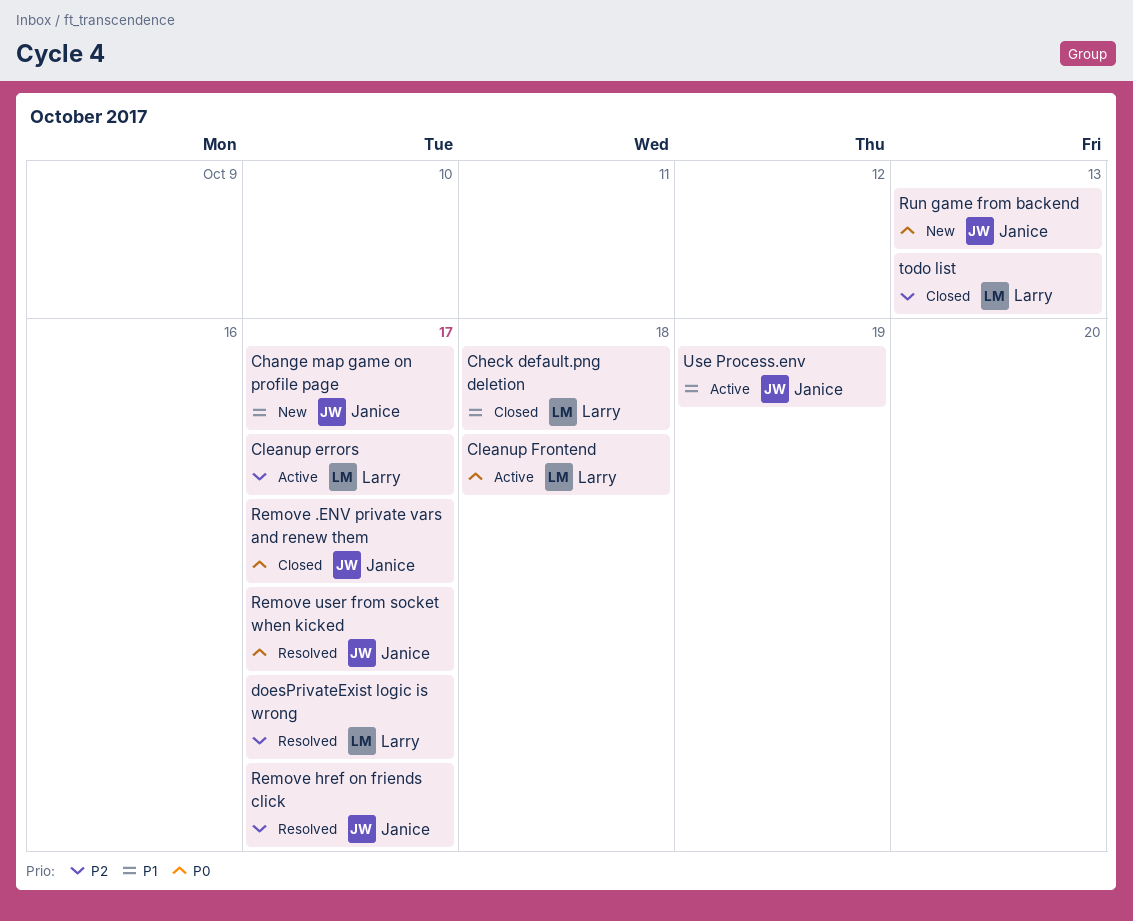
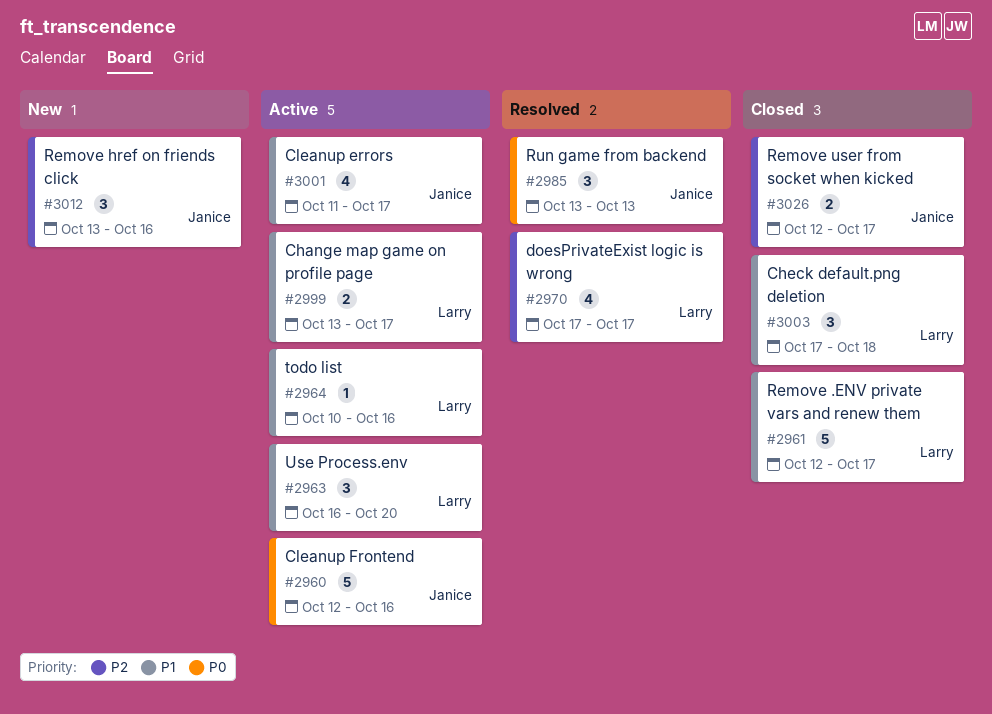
Change map game on profile page, status: New -> Active
Change map game on profile page, owner: Janice -> Larry
Cleanup errors, owner: Larry -> Janice
Cleanup errors, priority: P2 -> P1
Cleanup Frontend, owner: Larry -> Janice
Cleanup Frontend, due: Oct 18 -> Oct 16
Remove .ENV private vars and renew them, owner: Janice -> Larry
Remove .ENV private vars and renew them, priority: P0 -> P1
Remove href on friends click, status: Resolved -> New
Remove href on friends click, due: Oct 17 -> Oct 16
Remove user from socket when kicked, status: Resolved -> Closed
Remove user from socket when kicked, priority: P0 -> P2
Run game from backend, status: New -> Resolved
todo list, status: Closed -> Active
todo list, priority: P2 -> P1
todo list, due: Oct 13 -> Oct 16
Use Process.env, owner: Janice -> Larry
Use Process.env, due: Oct 19 -> Oct 20

